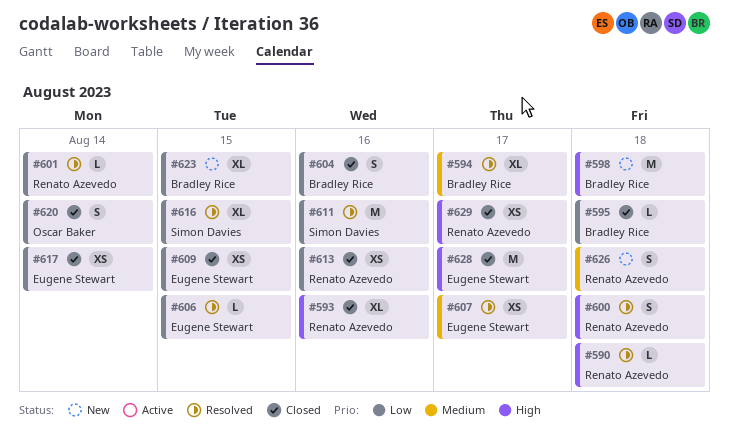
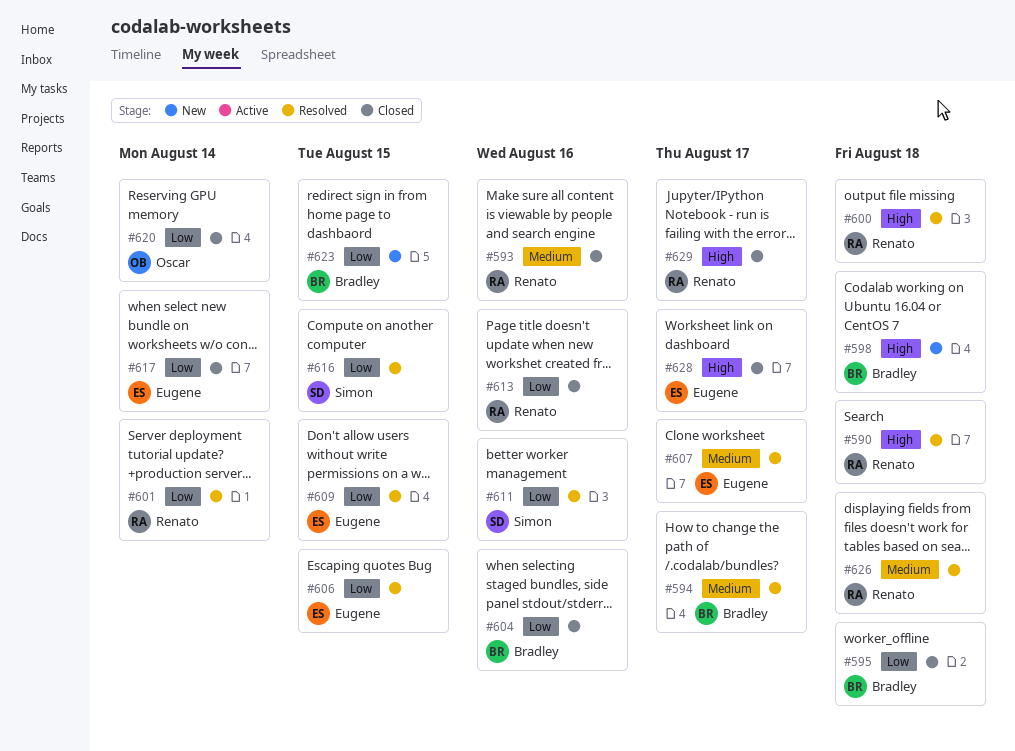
#593, priority: High -> Medium
#609, status: Closed -> Resolved
#626, status: New -> Resolved

